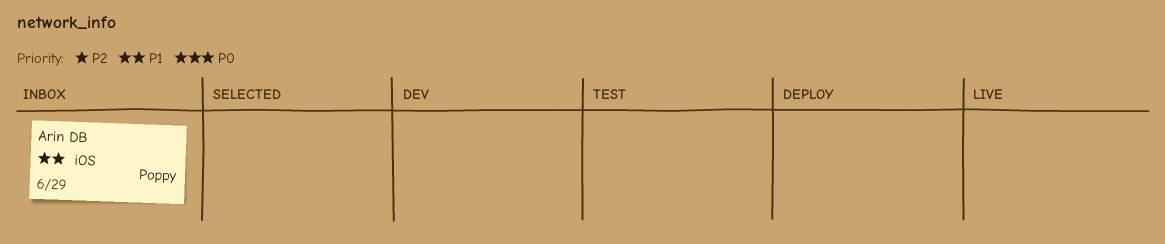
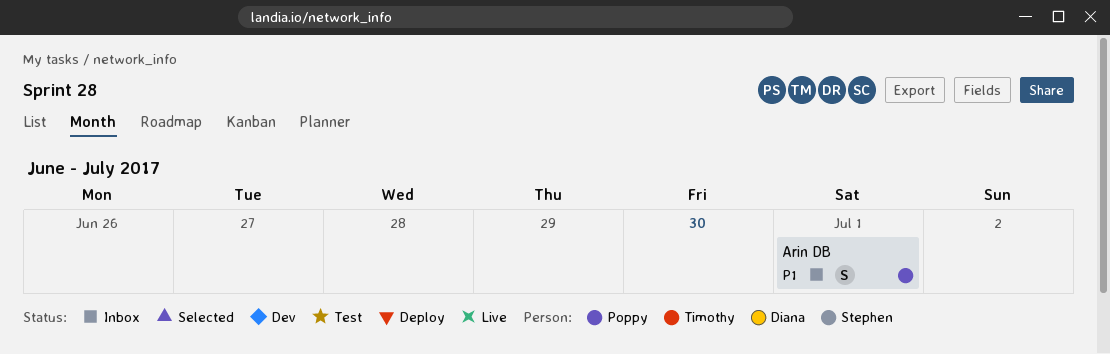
Arin DB, due: Jun 29 -> Jul 1

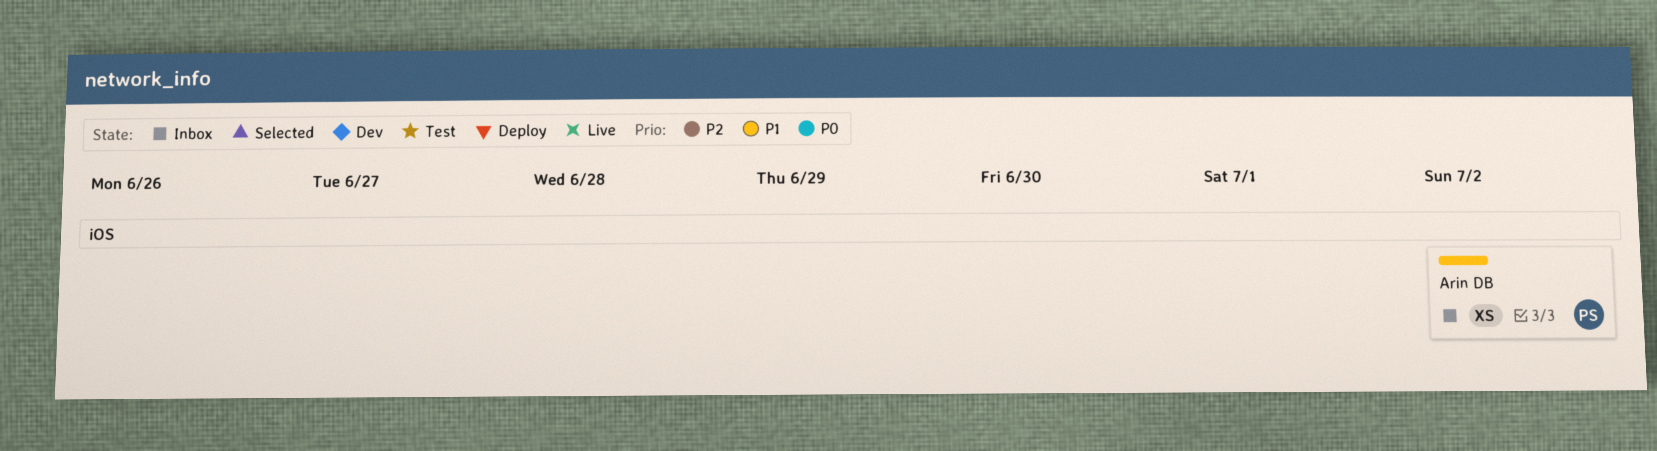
Arin DB, estimate: S -> XS
Arin DB, due: Jul 1 -> Jul 2

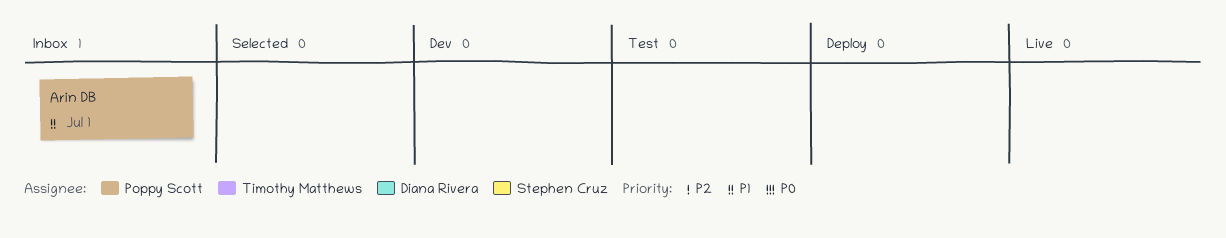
Arin DB, due: Jul 2 -> Jul 1

